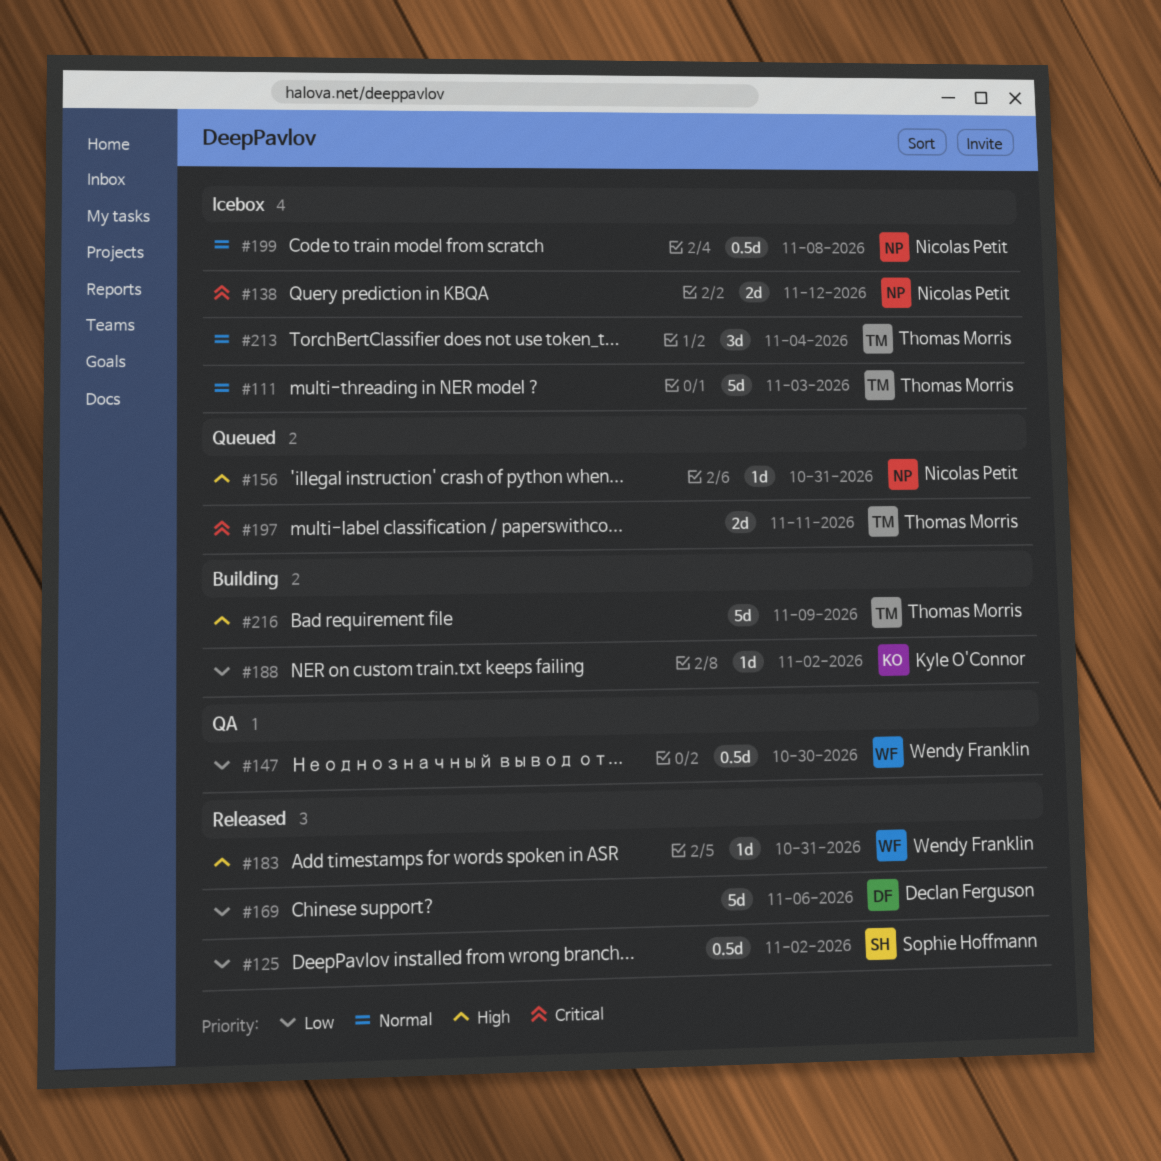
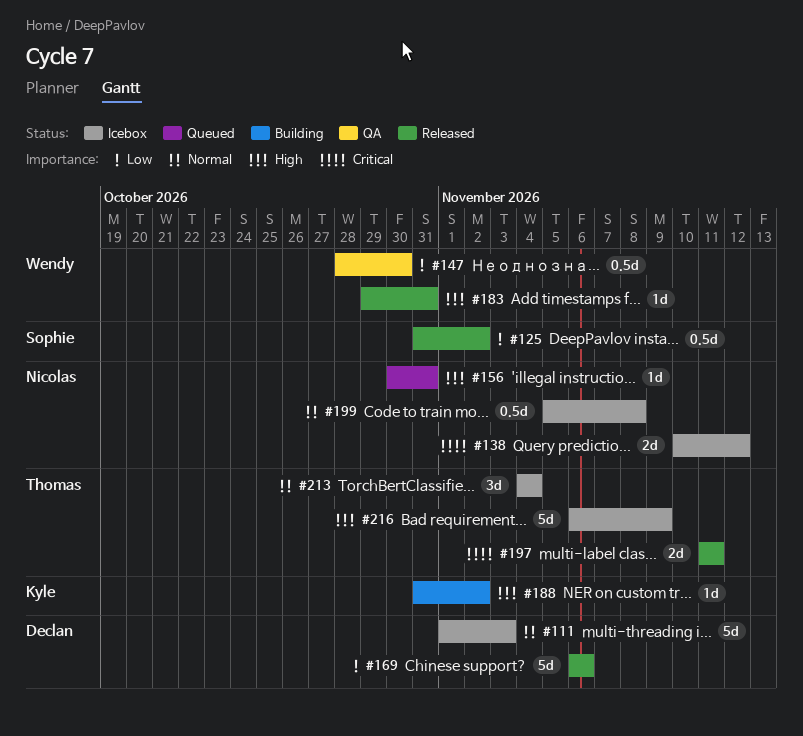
#111, owner: Thomas Morris -> Declan Ferguson
#188, priority: Low -> High
#197, status: Queued -> Released
#216, status: Building -> Icebox

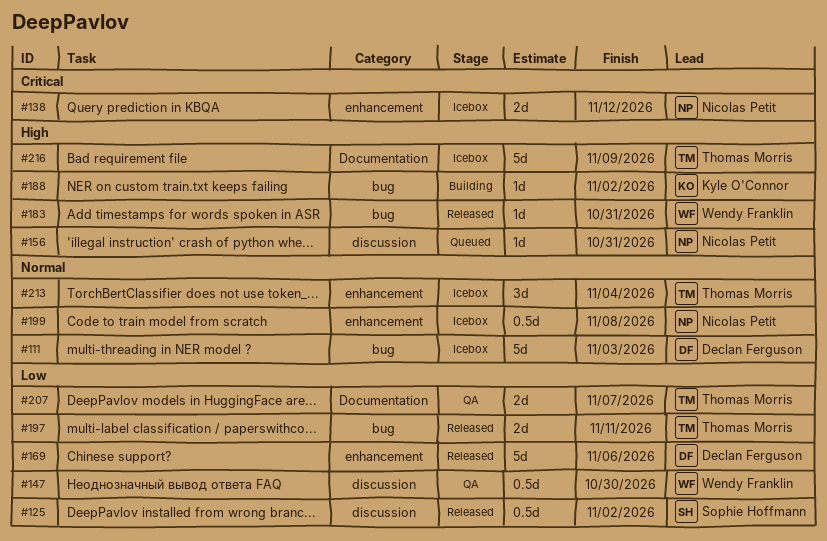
#197, priority: Critical -> Low
#207: none -> present

